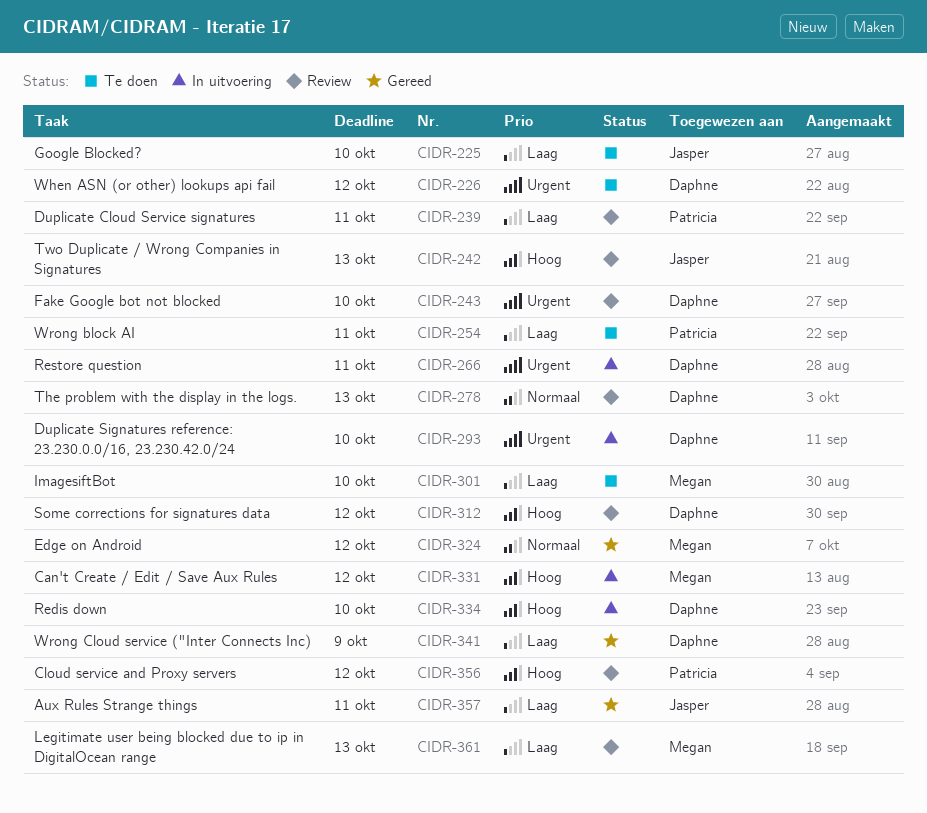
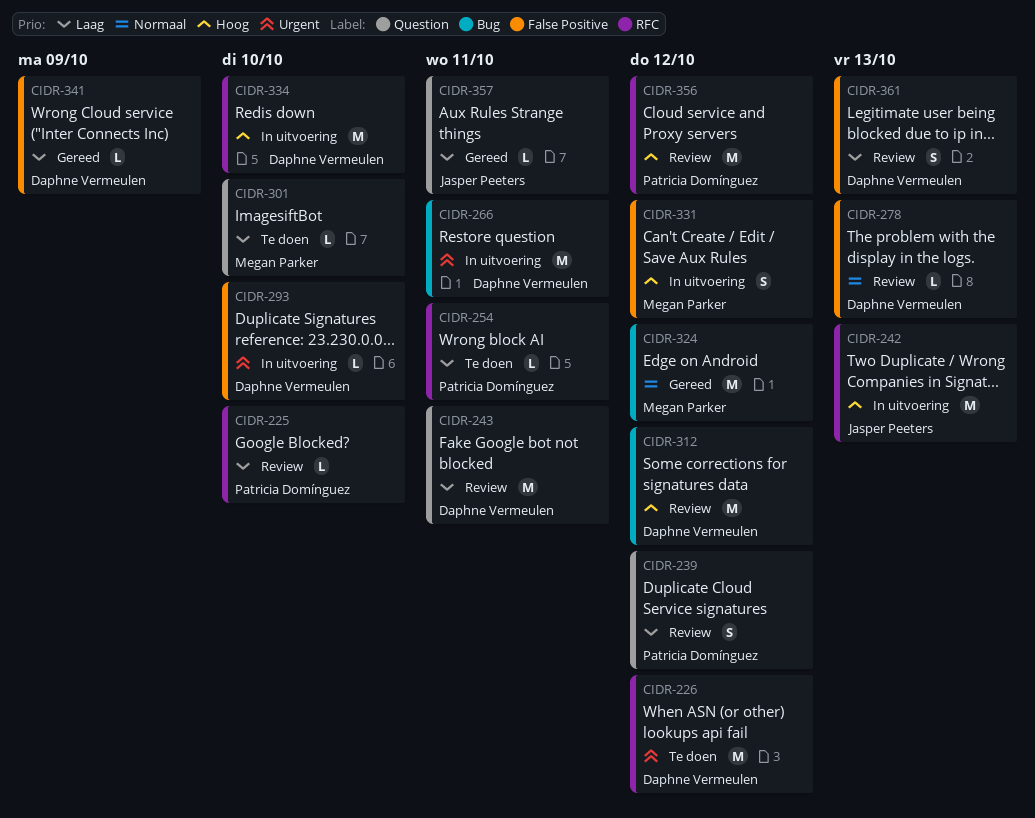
CIDR-225, status: Te doen -> Review
CIDR-225, owner: Jasper Peeters -> Patricia Domínguez
CIDR-239, due: Oct 11 -> Oct 12
CIDR-242, status: Review -> In uitvoering
CIDR-243, priority: Urgent -> Laag
CIDR-243, due: Oct 10 -> Oct 11
CIDR-361, owner: Megan Parker -> Daphne Vermeulen

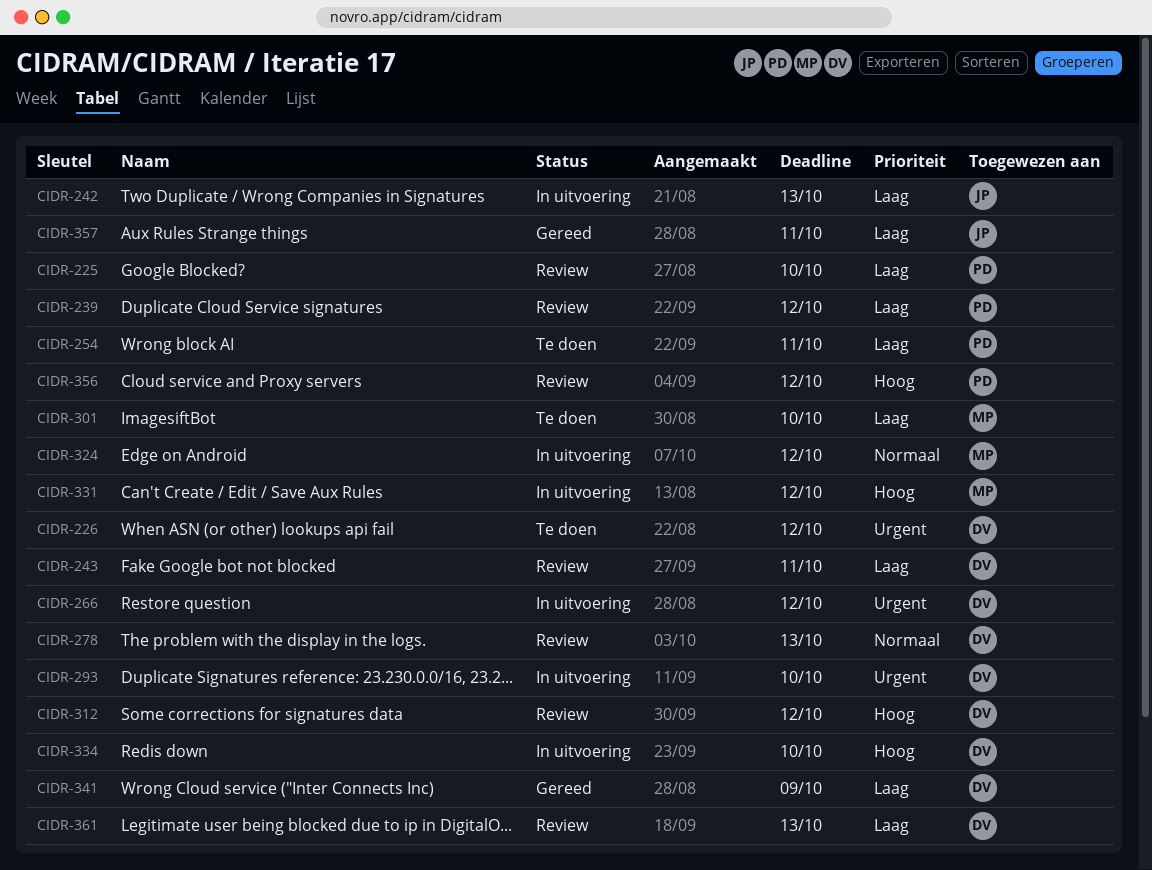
CIDR-242, priority: Hoog -> Laag
CIDR-266, due: Oct 11 -> Oct 12
CIDR-324, status: Gereed -> In uitvoering

